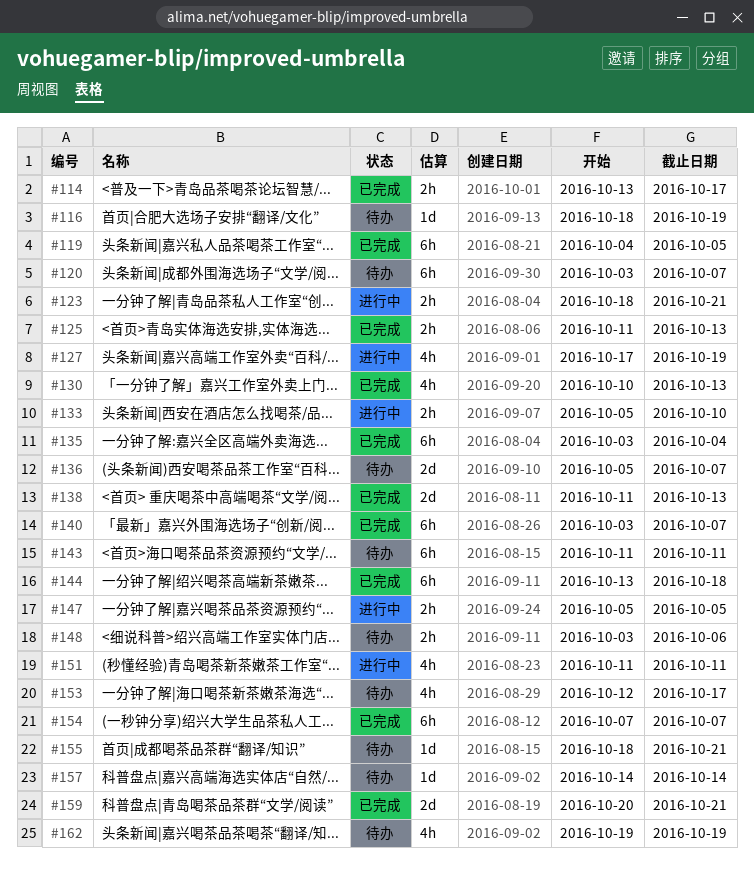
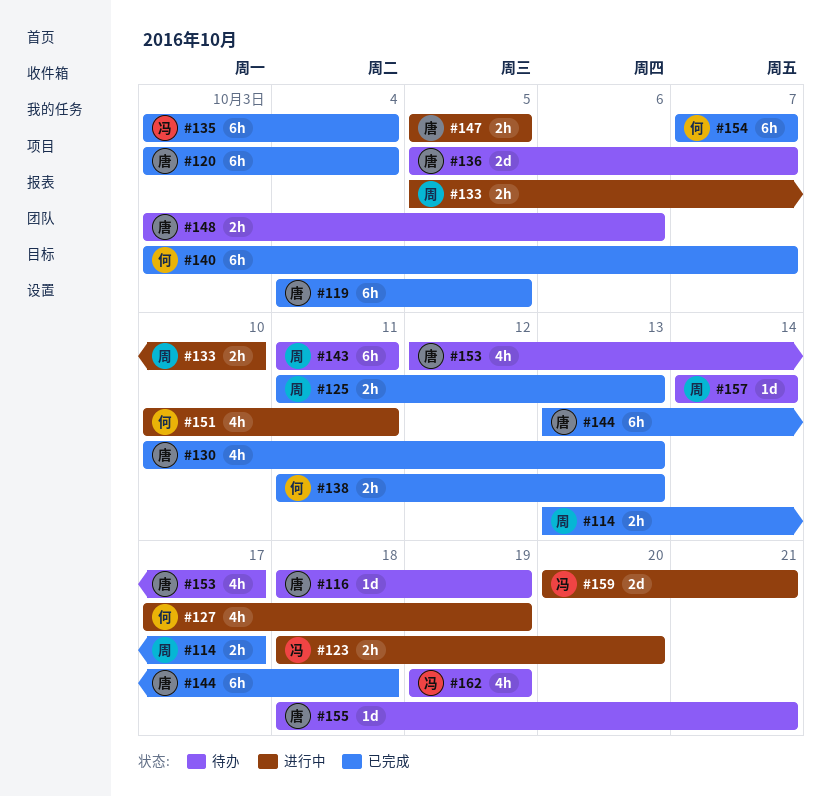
#120, status: 待办 -> 已完成
#120, due: Oct 7 -> Oct 4
#123, due: Oct 21 -> Oct 20
#138, estimate: 2d -> 2h
#151, start: Oct 11 -> Oct 10
#159, status: 已完成 -> 进行中

